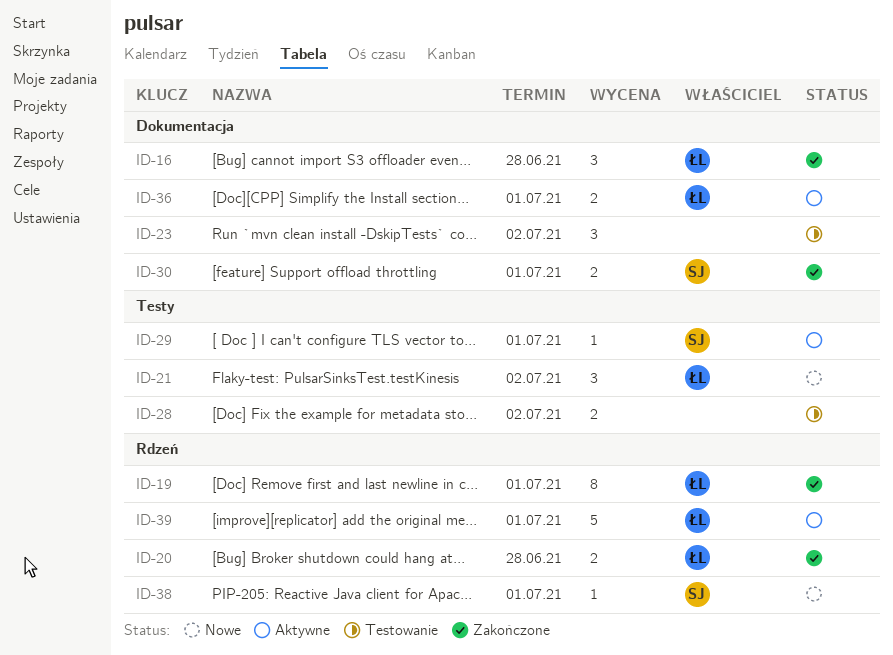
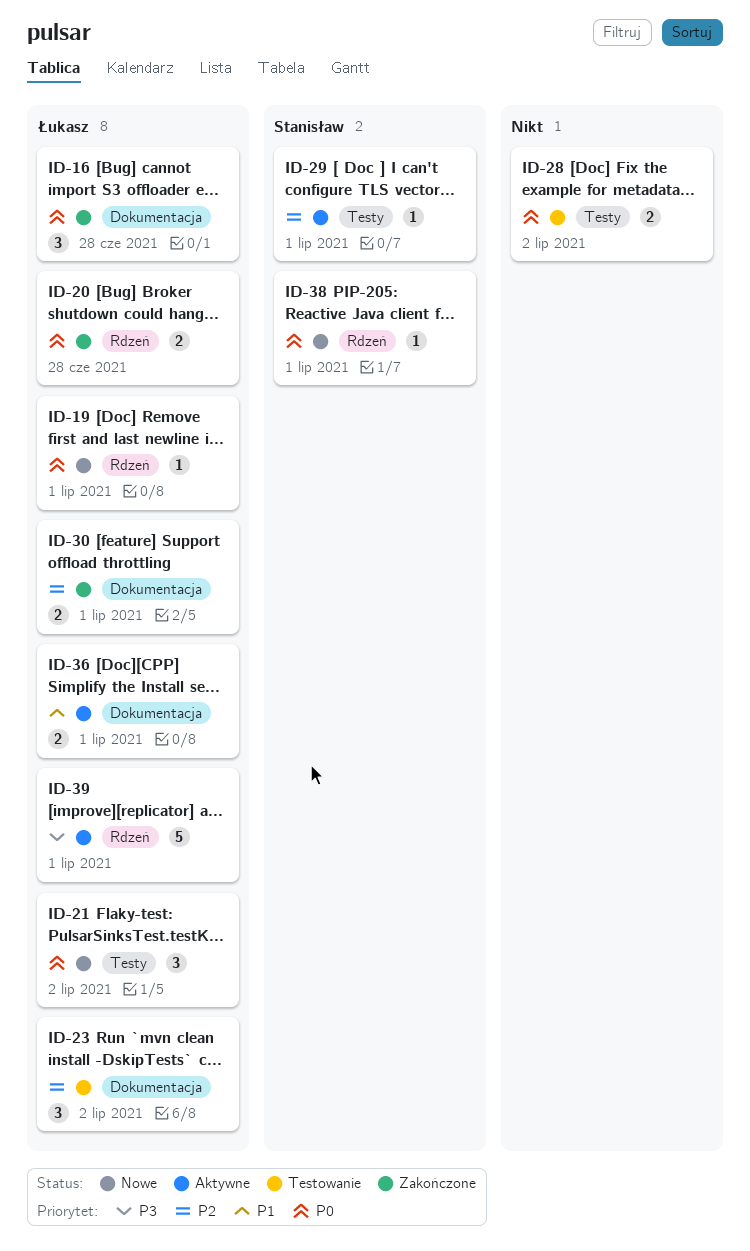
ID-19, status: Zakończone -> Nowe
ID-19, estimate: 8 -> 1
ID-23, owner: none -> Łukasz
ID-30, owner: Stanisław -> Łukasz

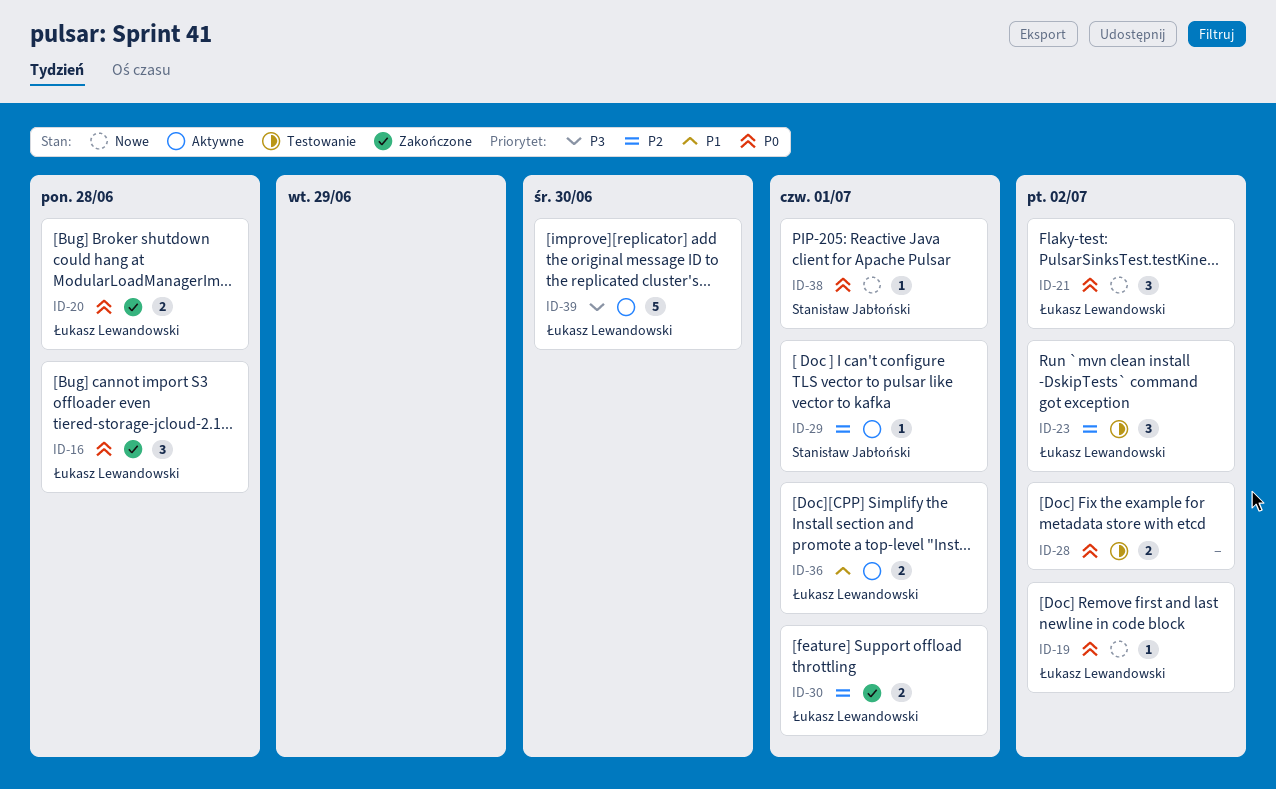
ID-19, due: Jul 1 -> Jul 2
ID-39, due: Jul 1 -> Jun 30

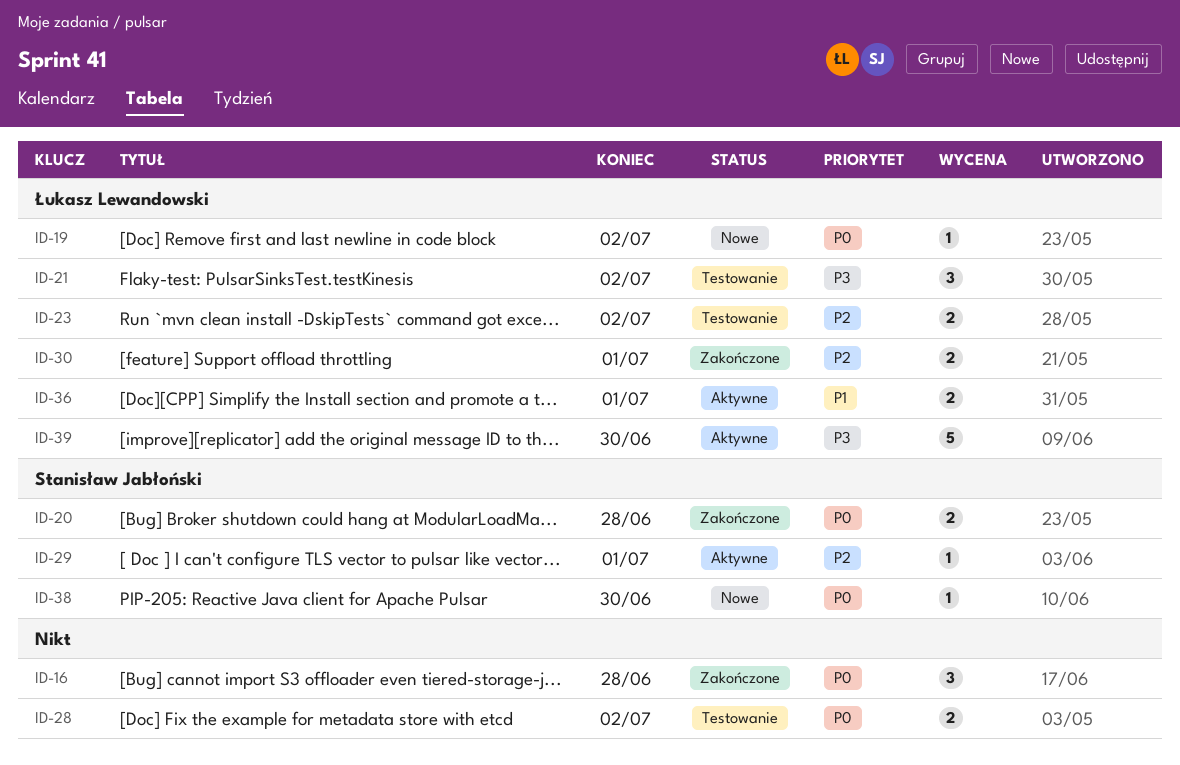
ID-16, owner: Łukasz Lewandowski -> none
ID-20, owner: Łukasz Lewandowski -> Stanisław Jabłoński
ID-21, status: Nowe -> Testowanie
ID-21, priority: P0 -> P3
ID-23, estimate: 3 -> 2
ID-38, due: Jul 1 -> Jun 30

